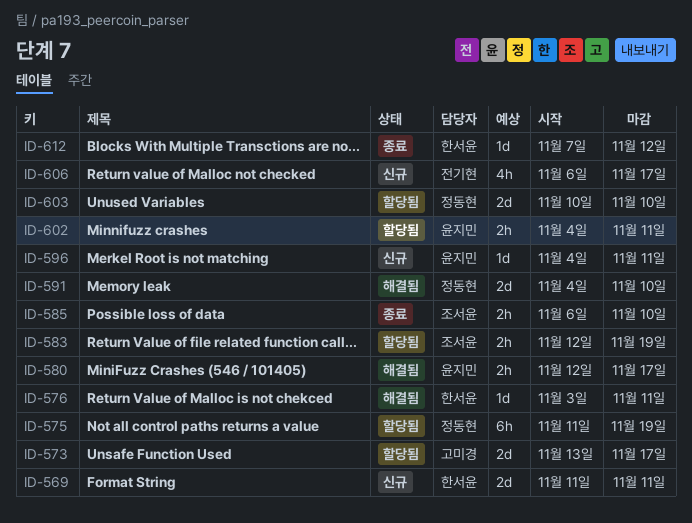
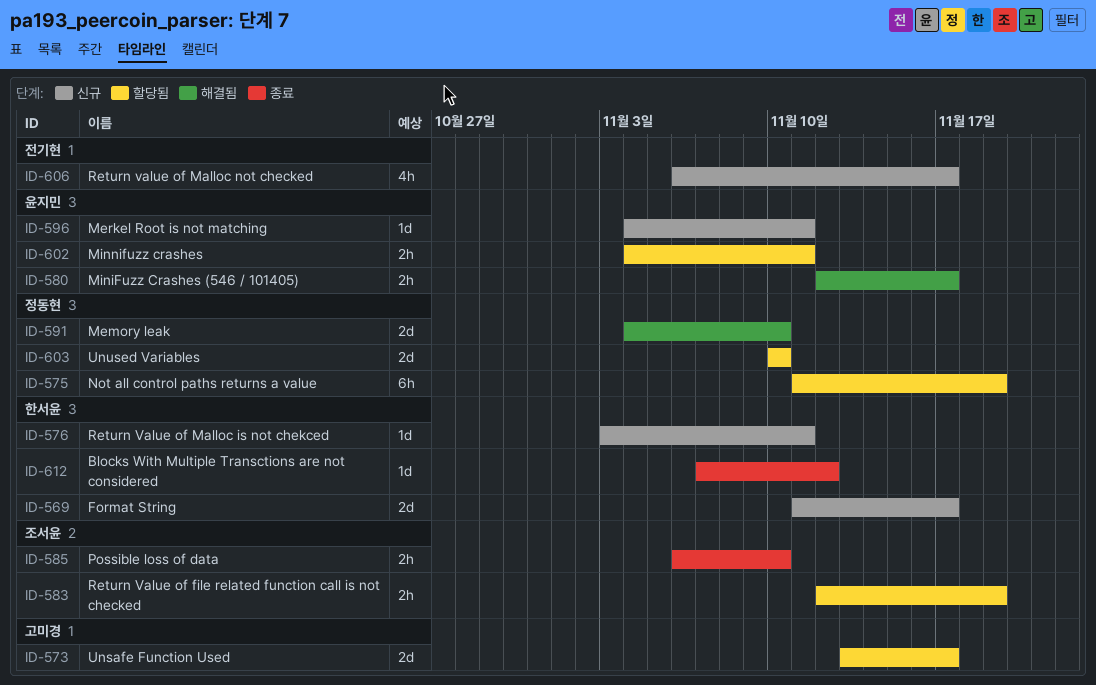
ID-569, due: Nov 11 -> Nov 17
ID-576, status: 해결됨 -> 신규

